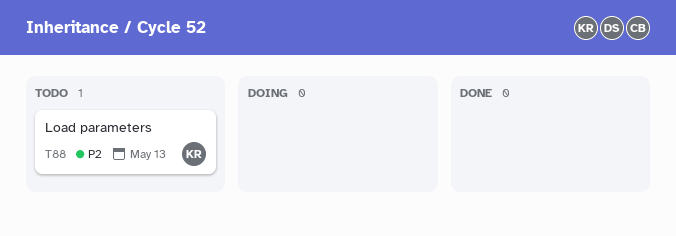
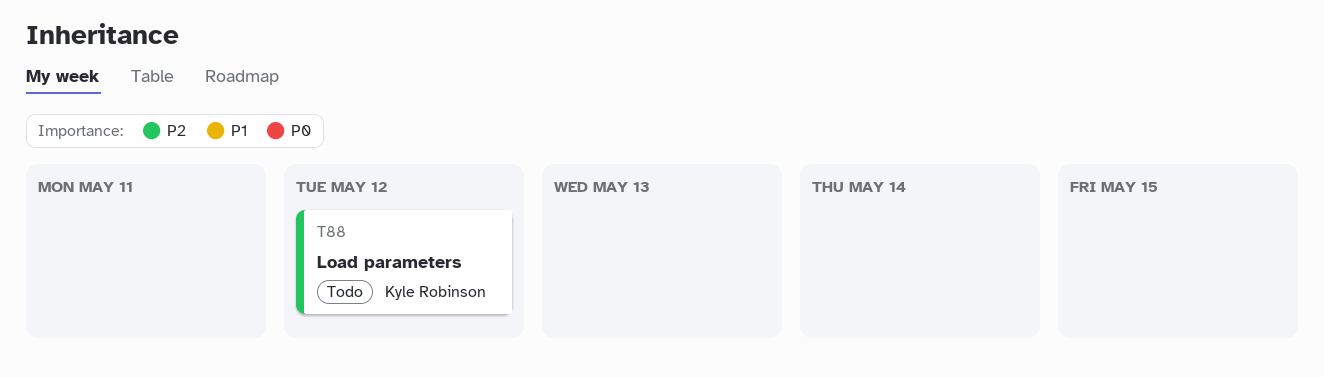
T88, due: May 13 -> May 12

